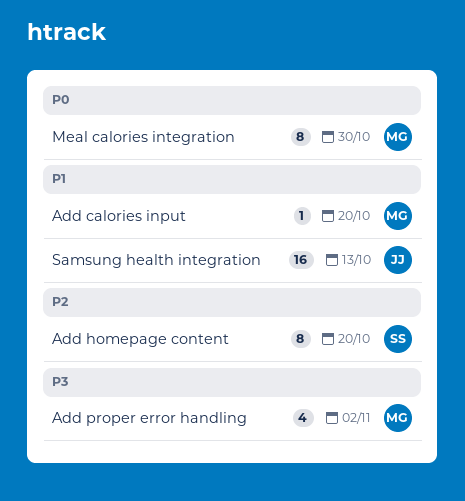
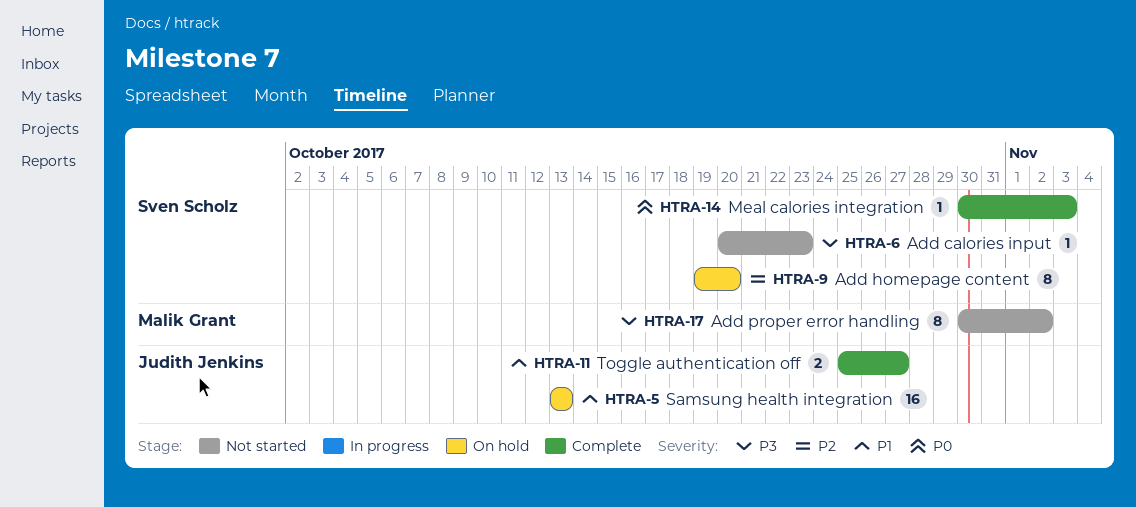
Add calories input, owner: Malik Grant -> Sven Scholz
Add calories input, priority: P1 -> P3
Add calories input, due: Oct 20 -> Oct 23
Add proper error handling, estimate: 4 -> 8
Meal calories integration, owner: Malik Grant -> Sven Scholz
Meal calories integration, estimate: 8 -> 1
Meal calories integration, due: Oct 30 -> Nov 3
Toggle authentication off: none -> present

